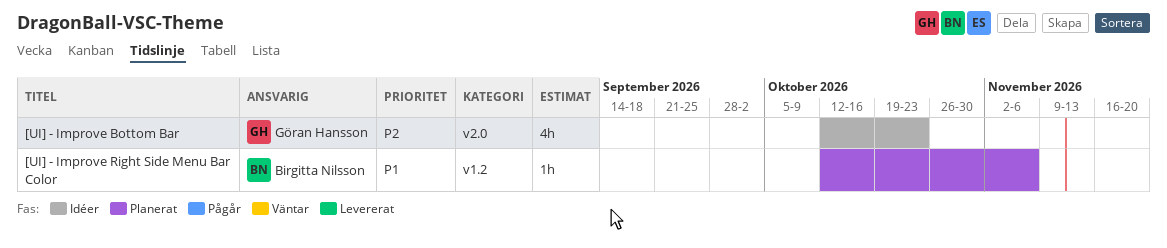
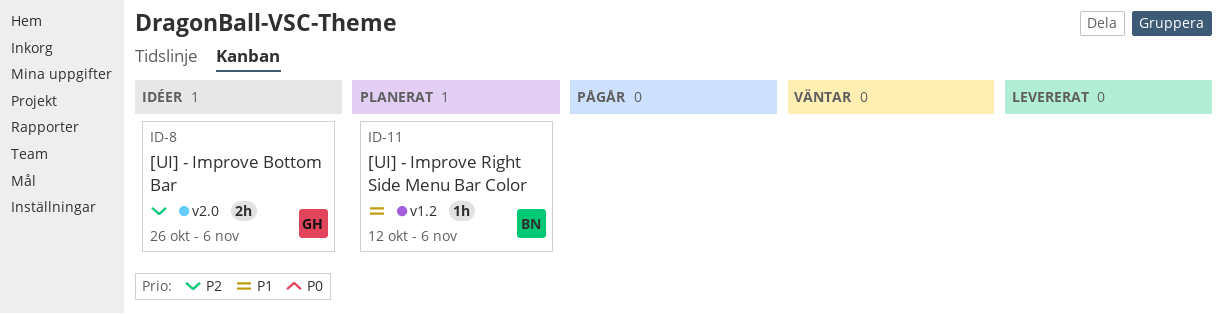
[UI] - Improve Bottom Bar, estimate: 4h -> 2h
[UI] - Improve Bottom Bar, start: Oct 12 -> Oct 26
[UI] - Improve Bottom Bar, due: Oct 23 -> Nov 6

